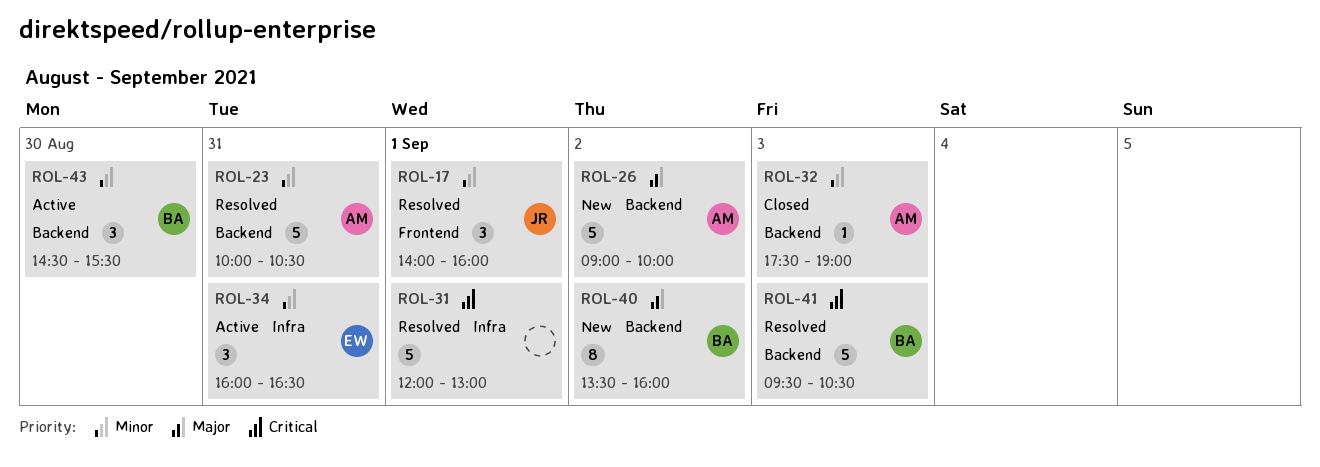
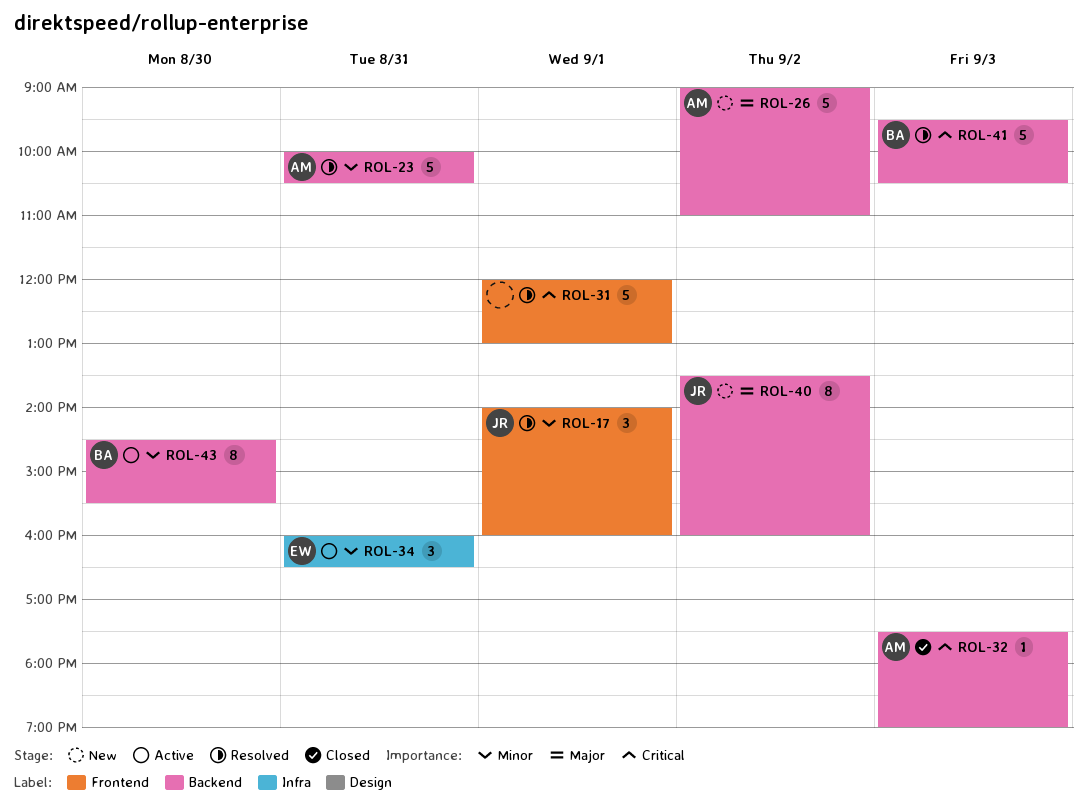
ROL-26, ends: 10:00 -> 11:00
ROL-31, label: Infra -> Frontend
ROL-32, priority: Minor -> Critical
ROL-40, owner: BA -> JR
ROL-43, estimate: 3 -> 8

